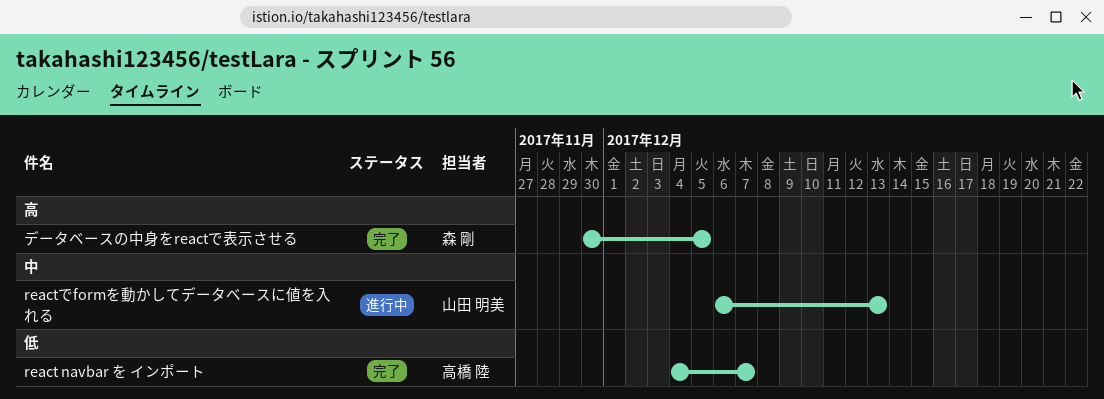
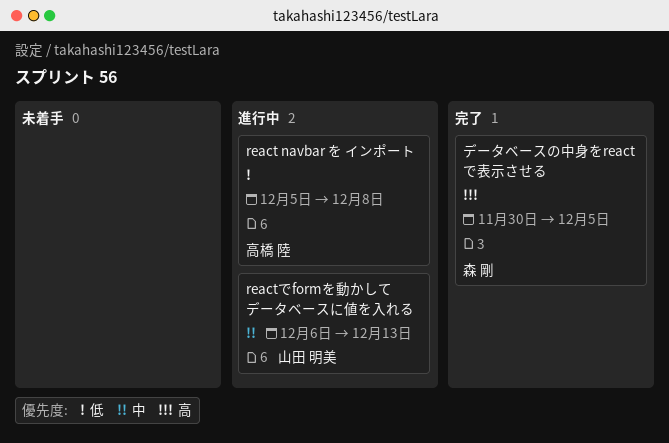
react navbar を インポート, status: 完了 -> 進行中
react navbar を インポート, start: Dec 4 -> Dec 5
react navbar を インポート, due: Dec 7 -> Dec 8

